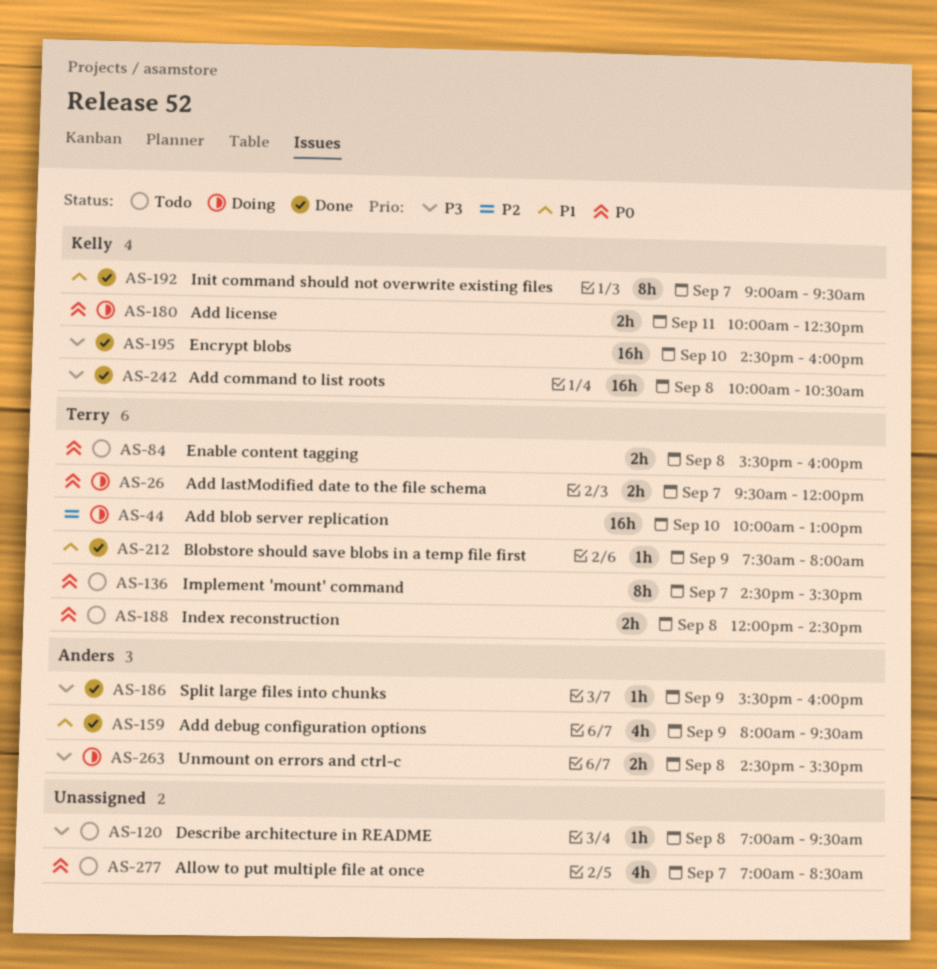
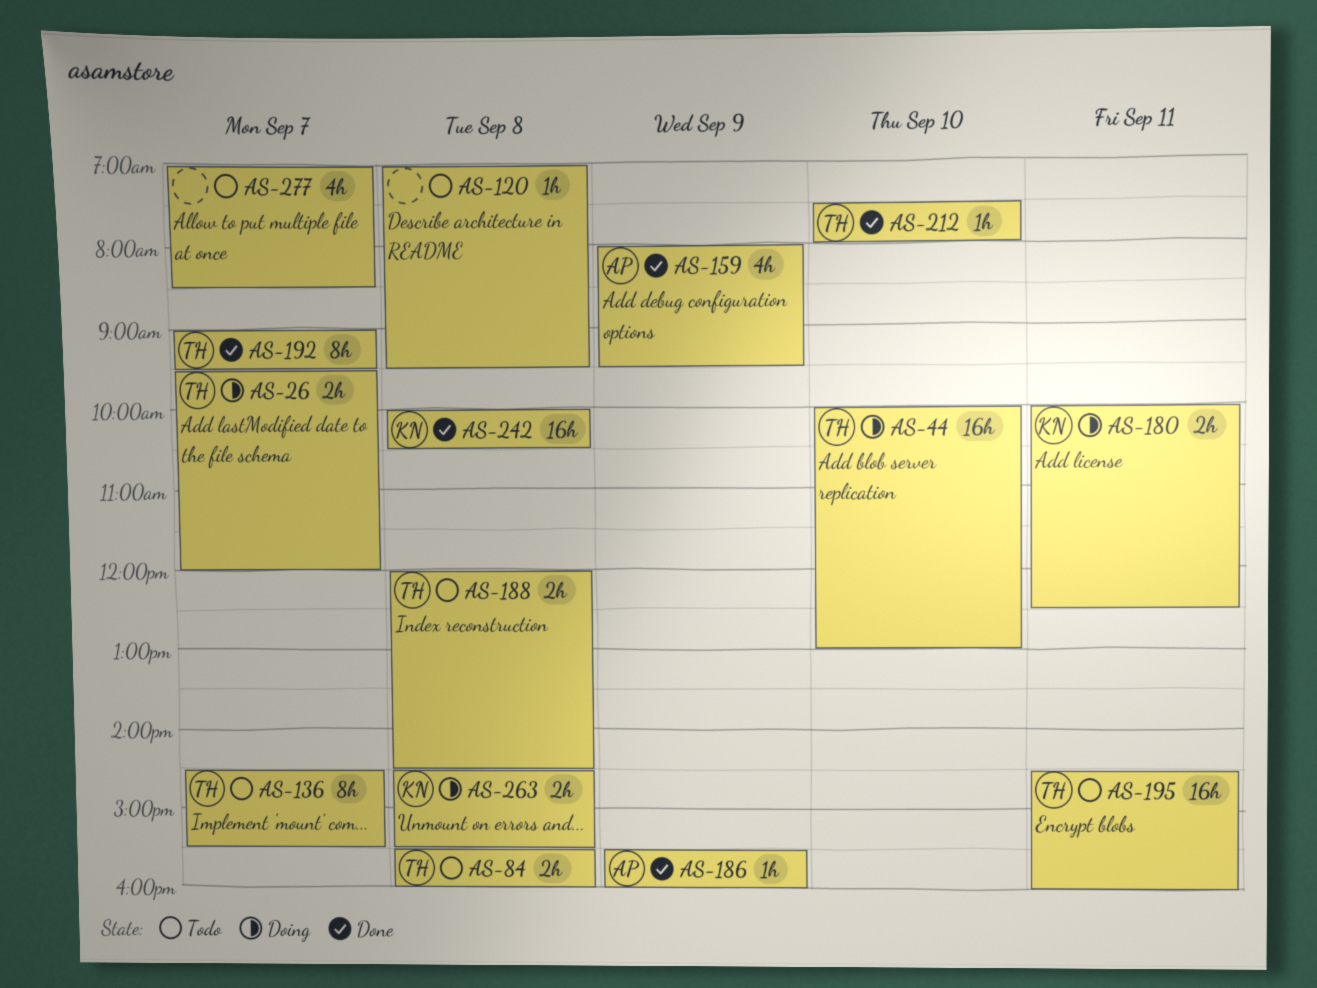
AS-192, owner: Kelly -> Terry
AS-195, status: Done -> Todo
AS-195, owner: Kelly -> Terry
AS-195, day: Sep 10 -> Sep 11
AS-212, day: Sep 9 -> Sep 10
AS-263, owner: Anders -> Kelly

